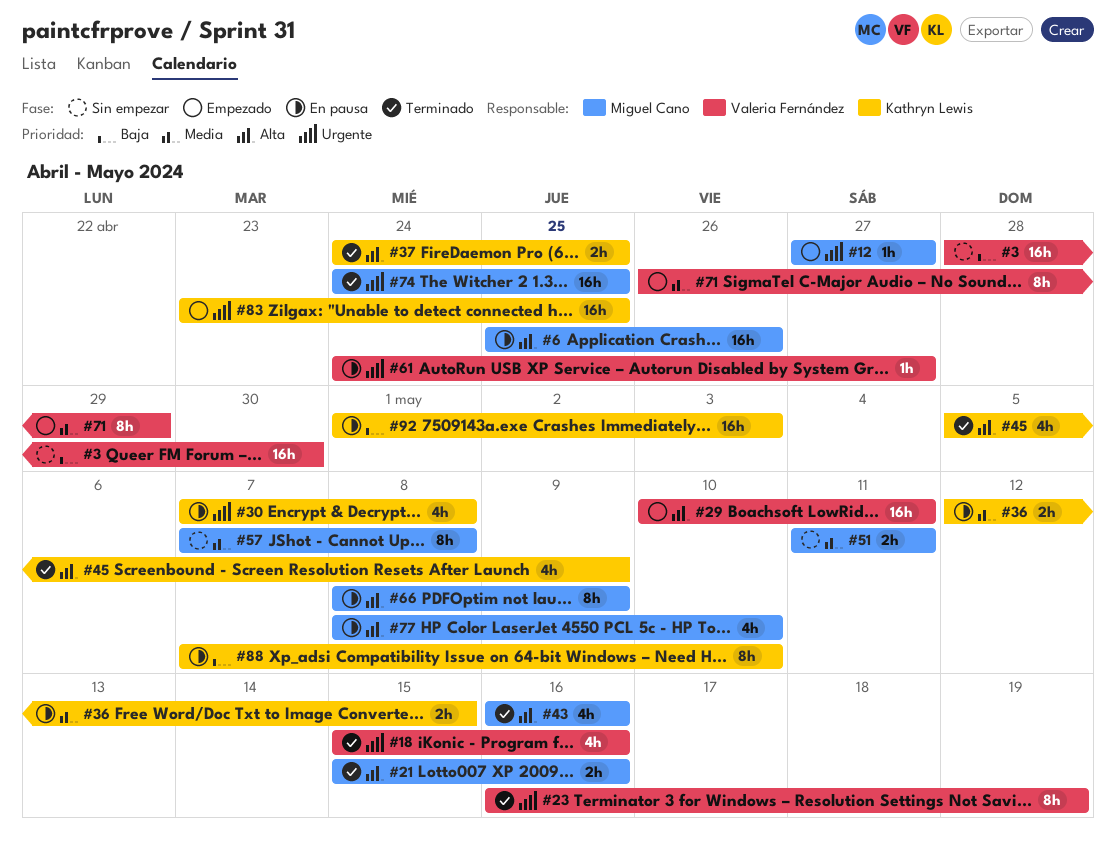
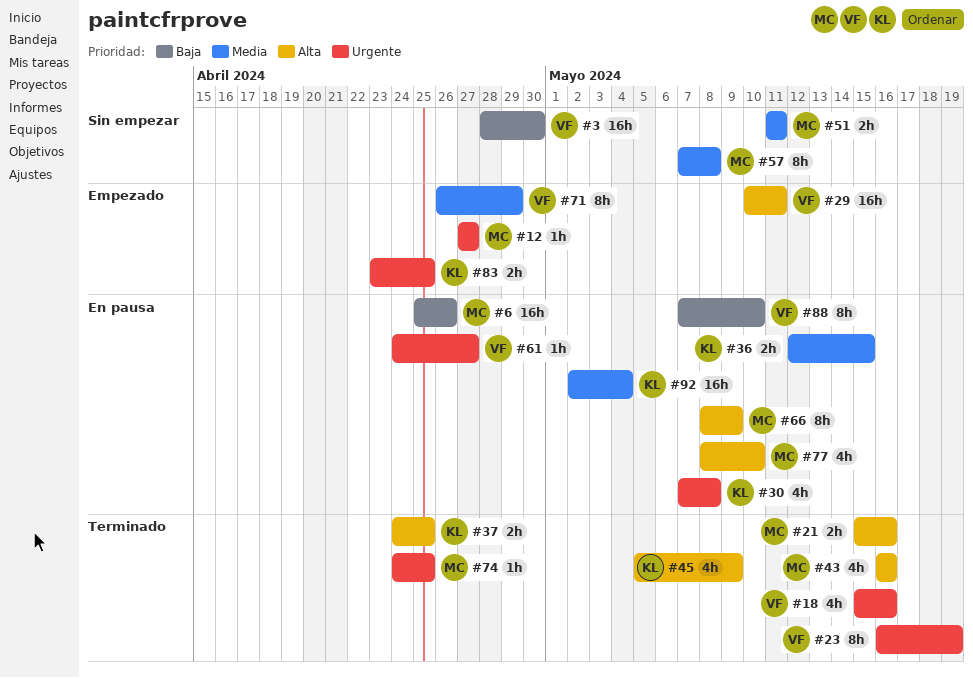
#6, priority: Alta -> Baja
#74, estimate: 16h -> 1h
#83, estimate: 16h -> 2h
#88, owner: Kathryn Lewis -> Valeria Fernández
#92, priority: Baja -> Media
#92, start: May 1 -> May 2
#92, due: May 3 -> May 4

